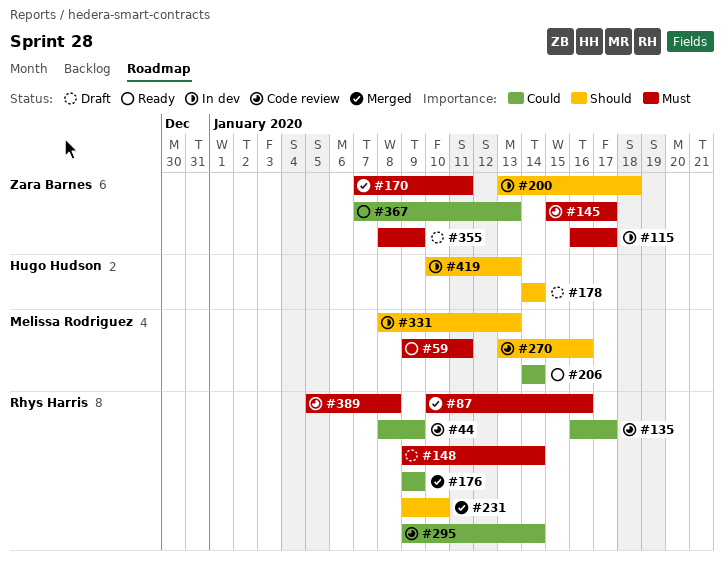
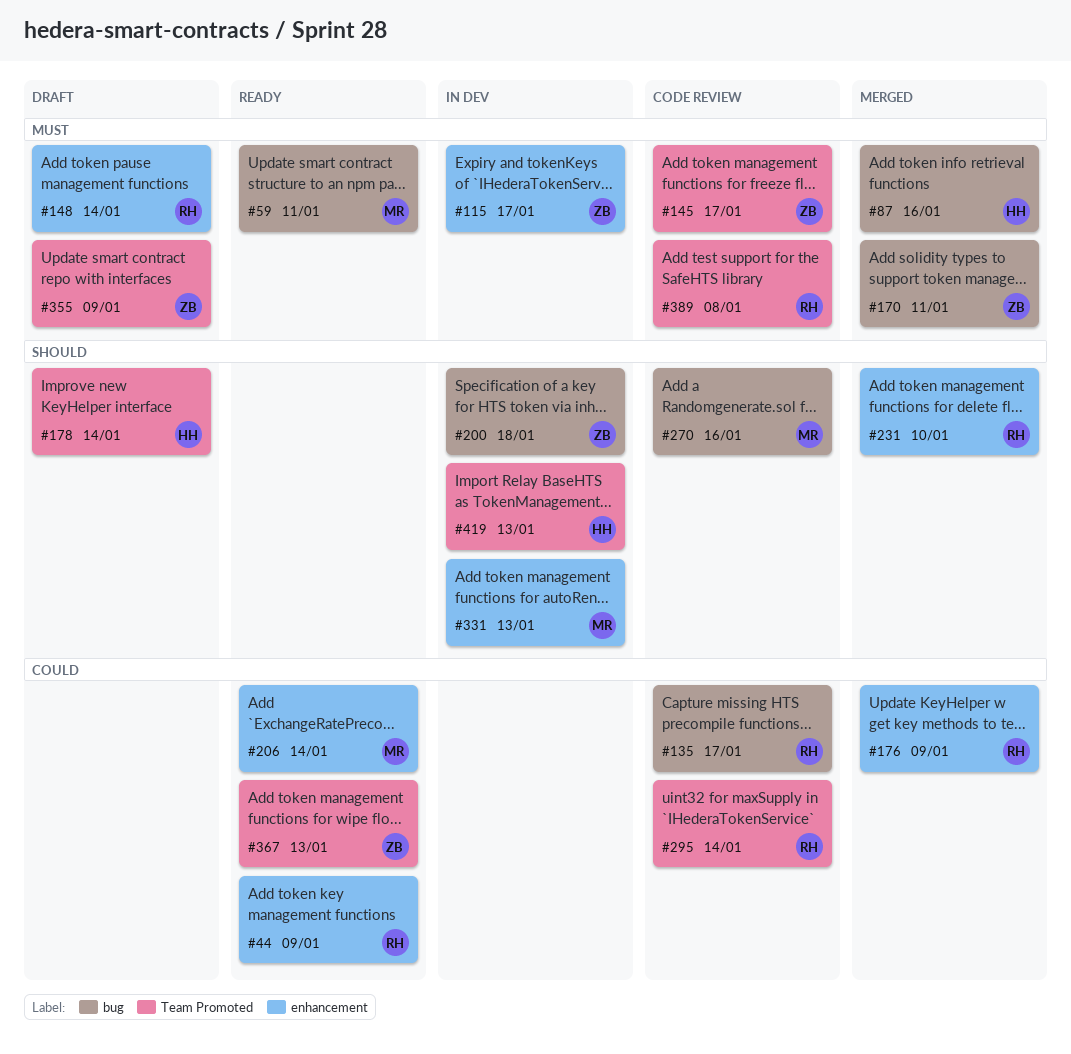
#44, status: Code review -> Ready
#87, owner: Rhys Harris -> Hugo Hudson

